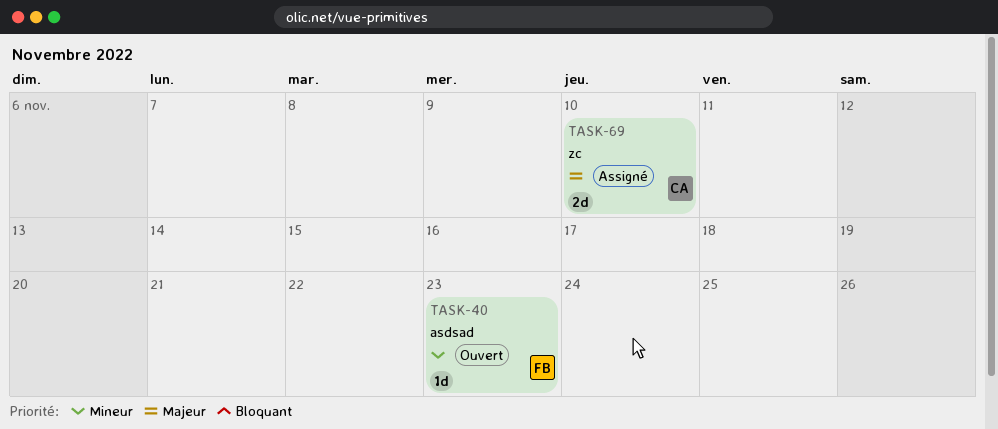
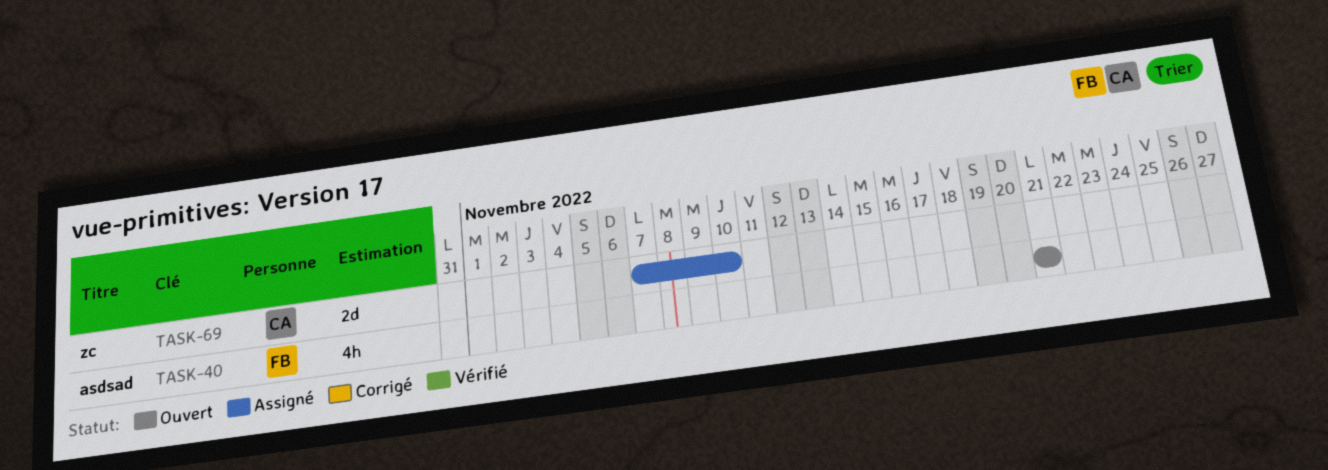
TASK-40, estimate: 1d -> 4h
TASK-40, due: Nov 23 -> Nov 21

